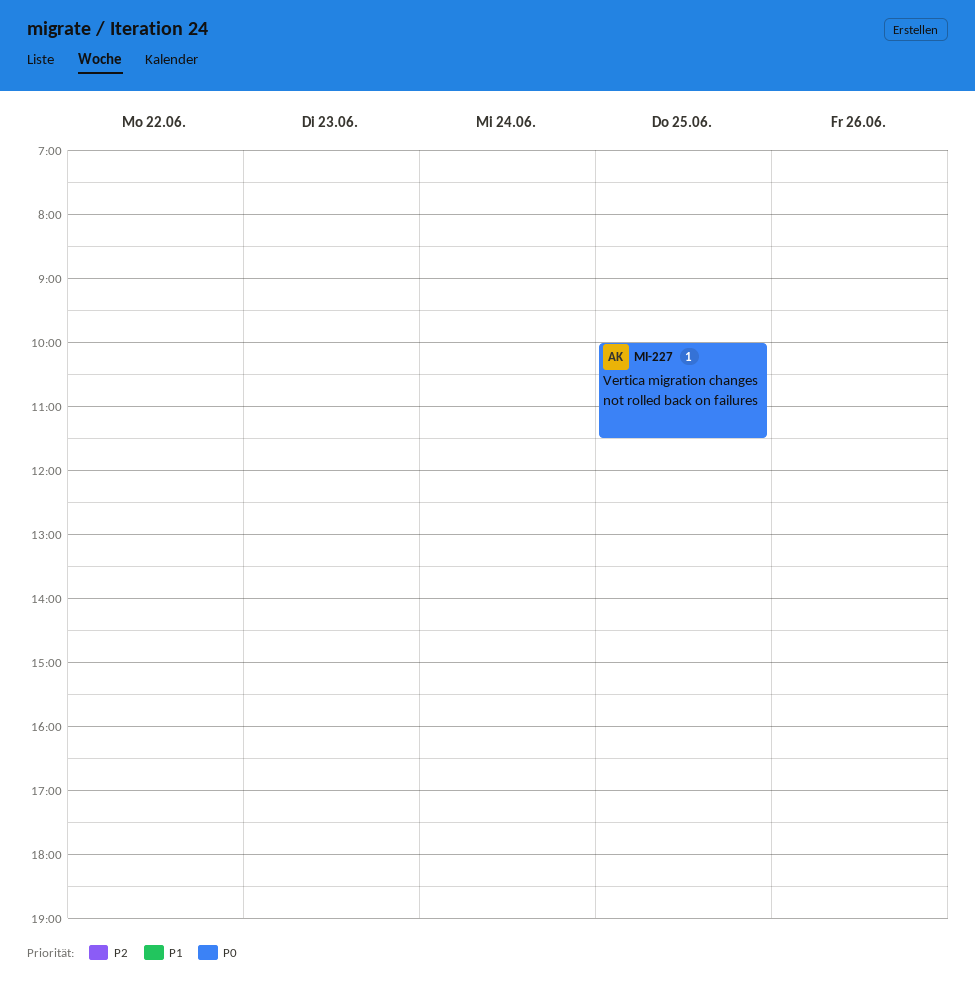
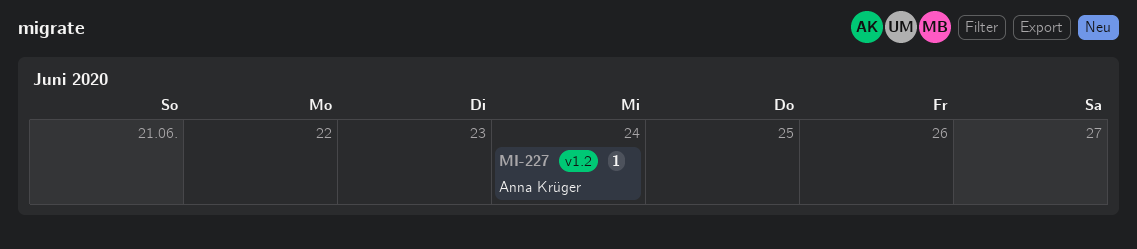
MI-227, day: Jun 25 -> Jun 24

